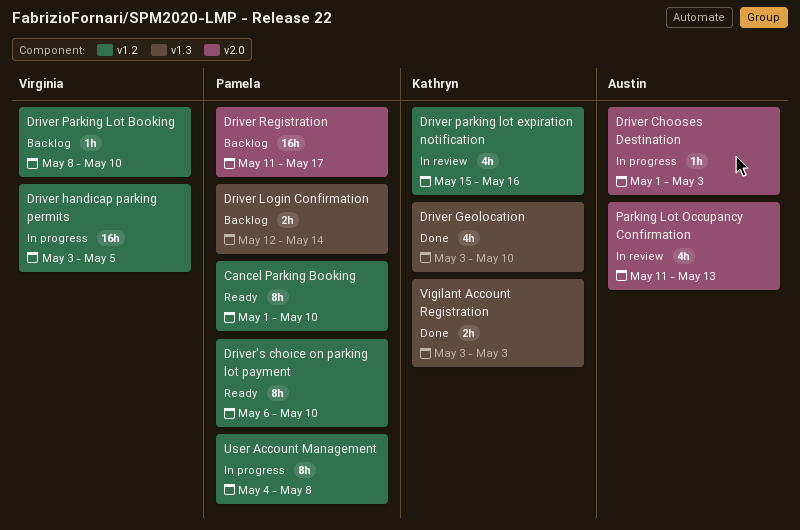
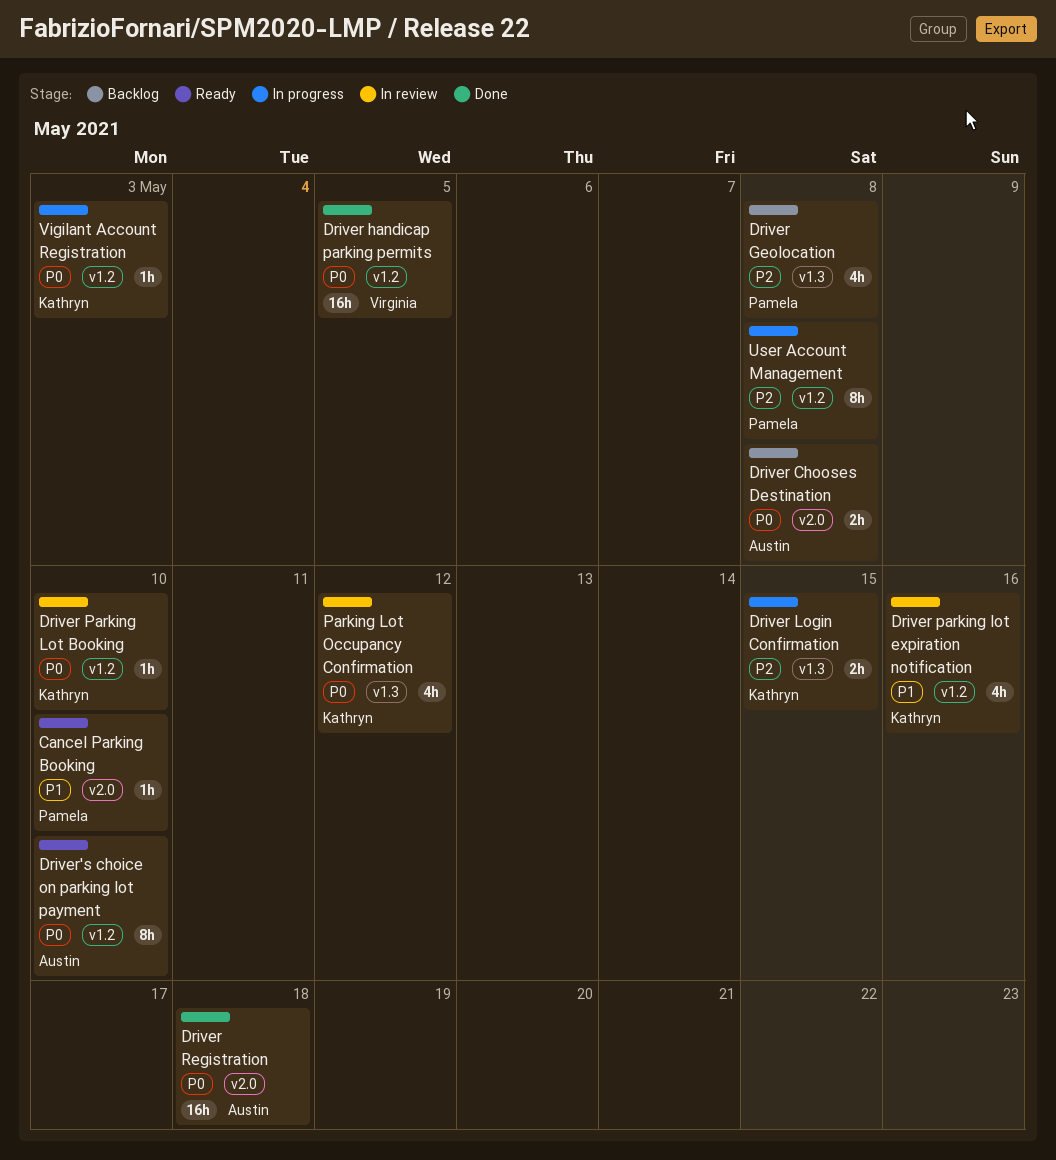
Cancel Parking Booking, label: v1.2 -> v2.0
Cancel Parking Booking, estimate: 8h -> 1h
Driver Chooses Destination, status: In progress -> Backlog
Driver Chooses Destination, estimate: 1h -> 2h
Driver Chooses Destination, due: May 3 -> May 8
Driver Geolocation, status: Done -> Backlog
Driver Geolocation, owner: Kathryn -> Pamela
Driver Geolocation, due: May 10 -> May 8
Driver handicap parking permits, status: In progress -> Done
Driver Login Confirmation, status: Backlog -> In progress
Driver Login Confirmation, owner: Pamela -> Kathryn
Driver Login Confirmation, due: May 14 -> May 15
Driver Parking Lot Booking, status: Backlog -> In review
Driver Parking Lot Booking, owner: Virginia -> Kathryn
Driver Registration, status: Backlog -> Done
Driver Registration, owner: Pamela -> Austin
Driver Registration, due: May 17 -> May 18
Driver's choice on parking lot payment, owner: Pamela -> Austin
Parking Lot Occupancy Confirmation, owner: Austin -> Kathryn
Parking Lot Occupancy Confirmation, label: v2.0 -> v1.3
Parking Lot Occupancy Confirmation, due: May 13 -> May 12
Vigilant Account Registration, status: Done -> In progress
Vigilant Account Registration, label: v1.3 -> v1.2
Vigilant Account Registration, estimate: 2h -> 1h

